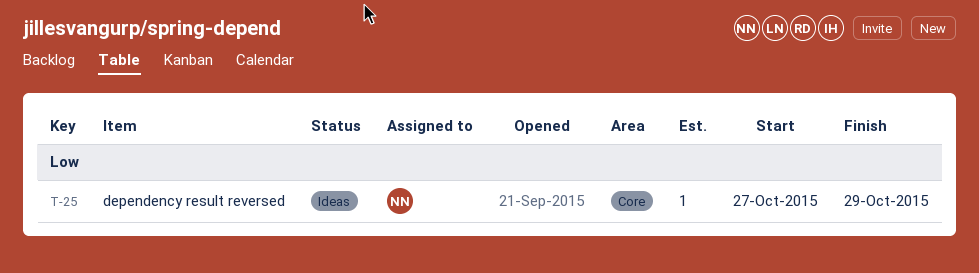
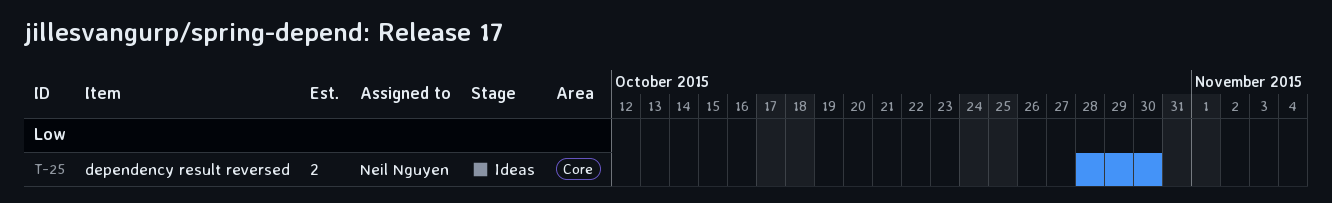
T-25, estimate: 1 -> 2
T-25, start: Oct 27 -> Oct 28
T-25, due: Oct 29 -> Oct 30

